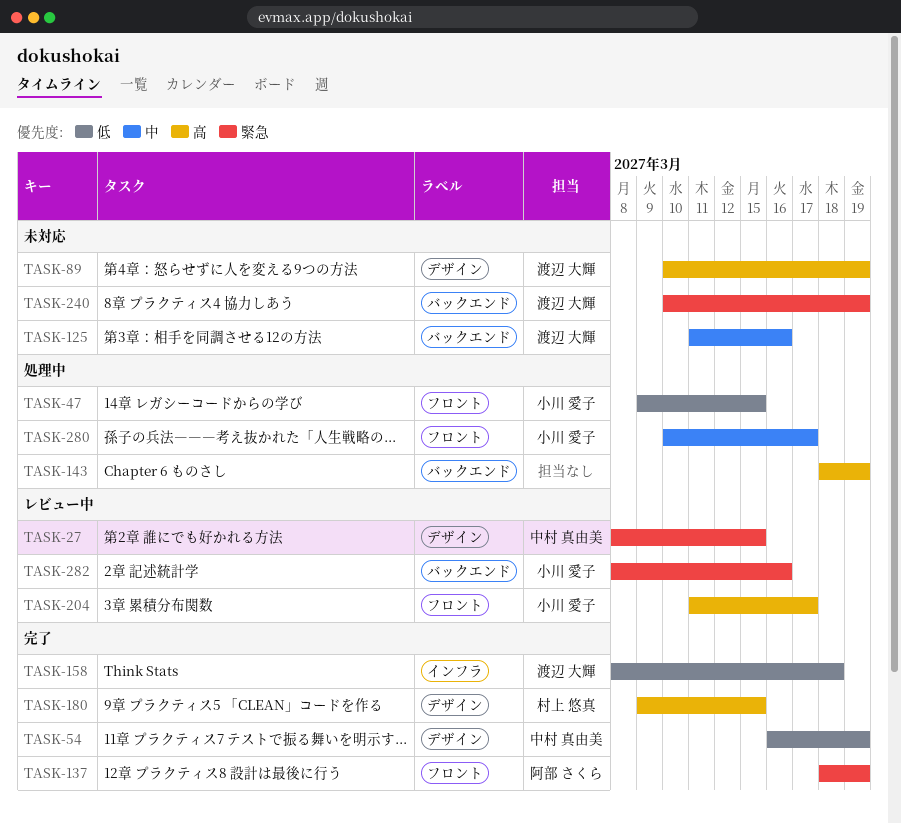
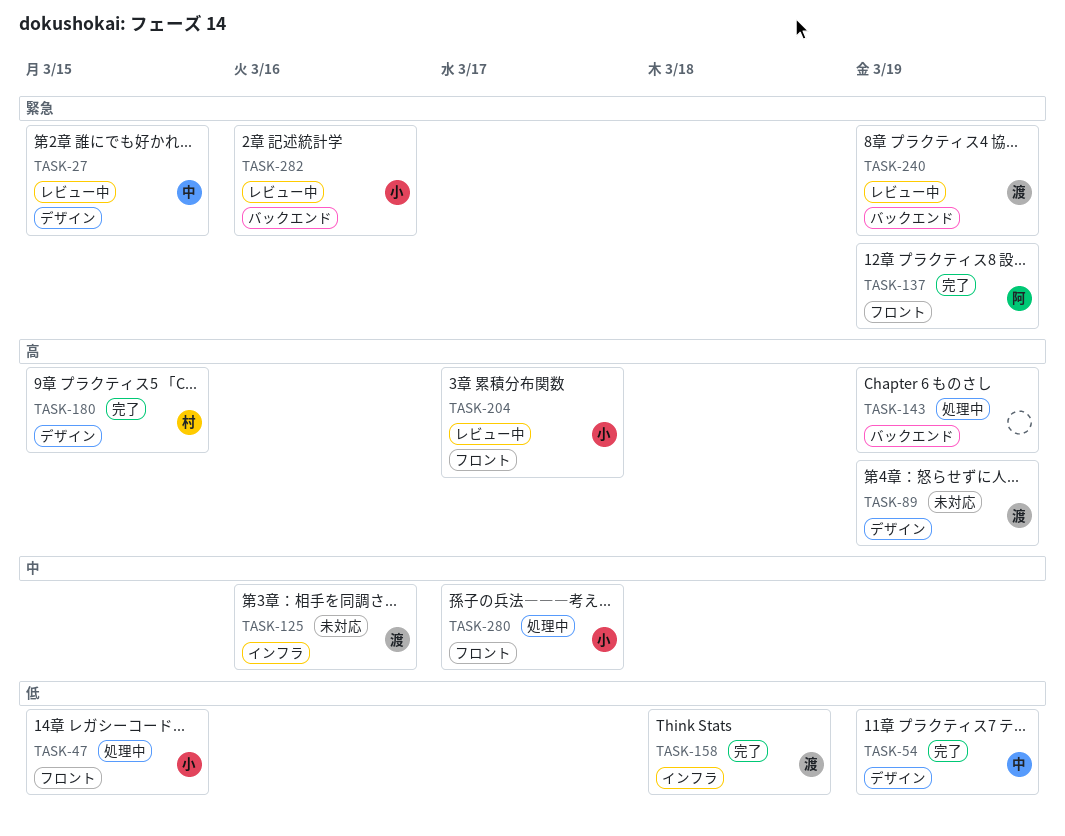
TASK-125, label: バックエンド -> インフラ
TASK-240, status: 未対応 -> レビュー中

